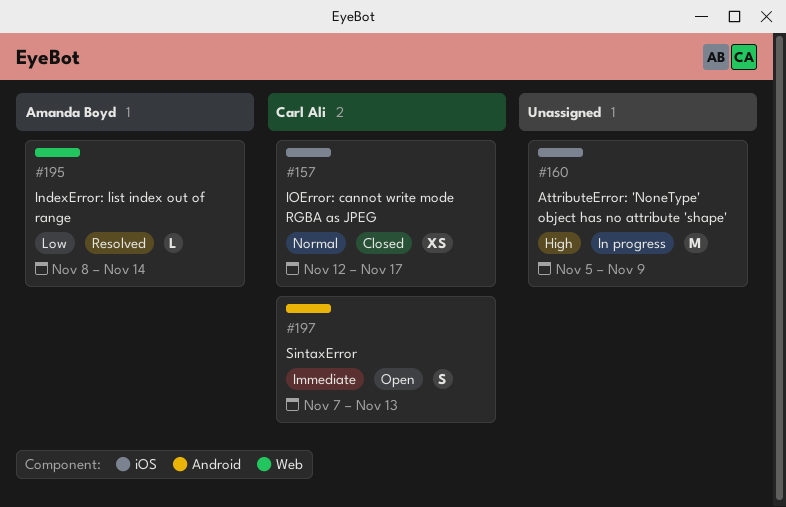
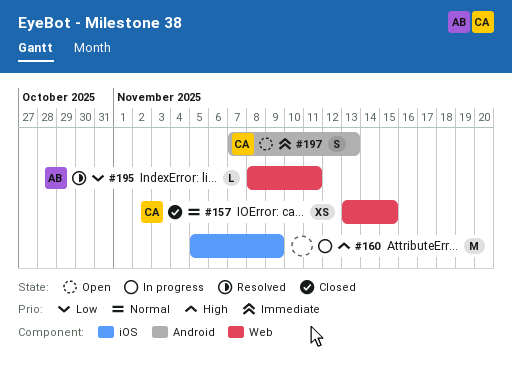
#157, label: iOS -> Web
#157, start: Nov 12 -> Nov 13
#157, due: Nov 17 -> Nov 15
#195, due: Nov 14 -> Nov 11

